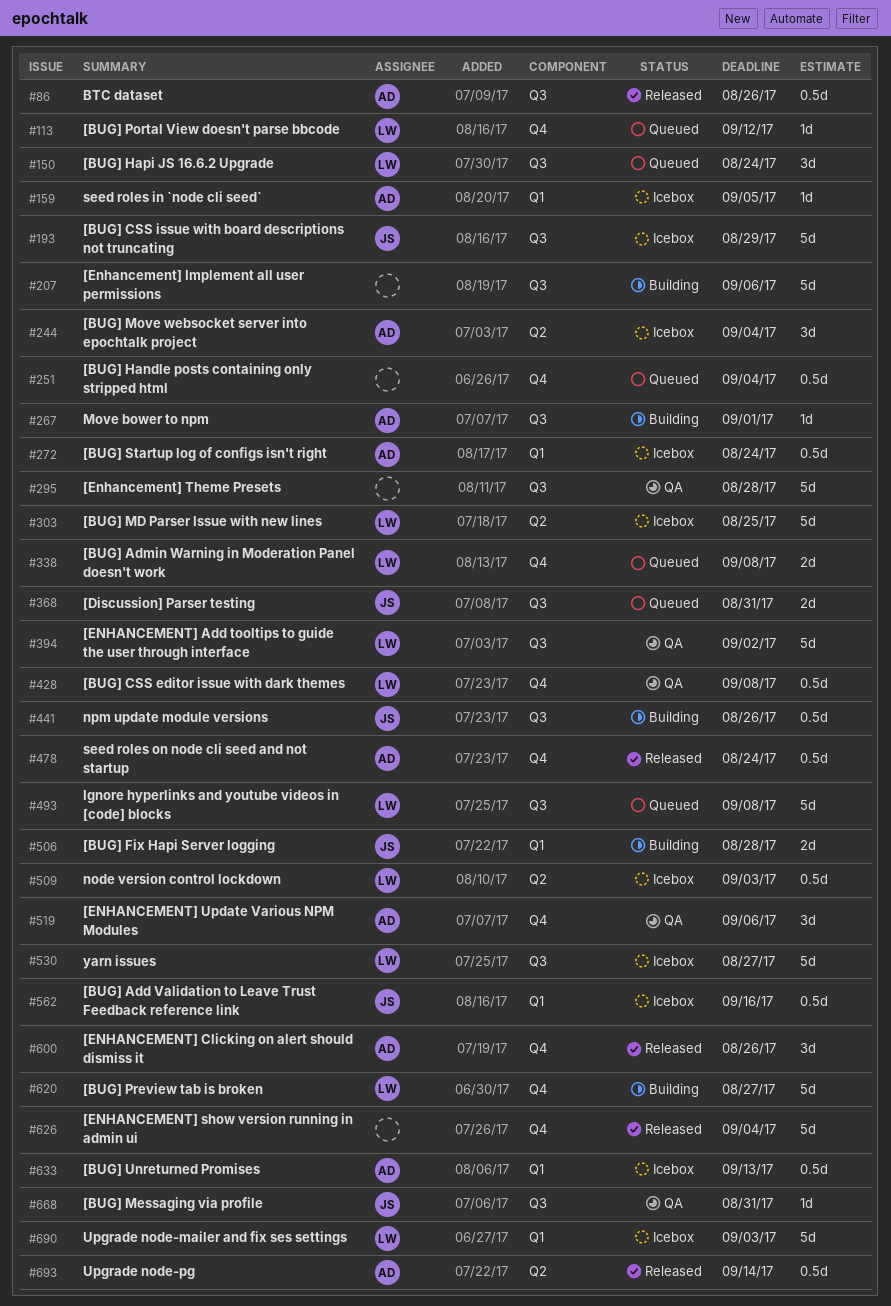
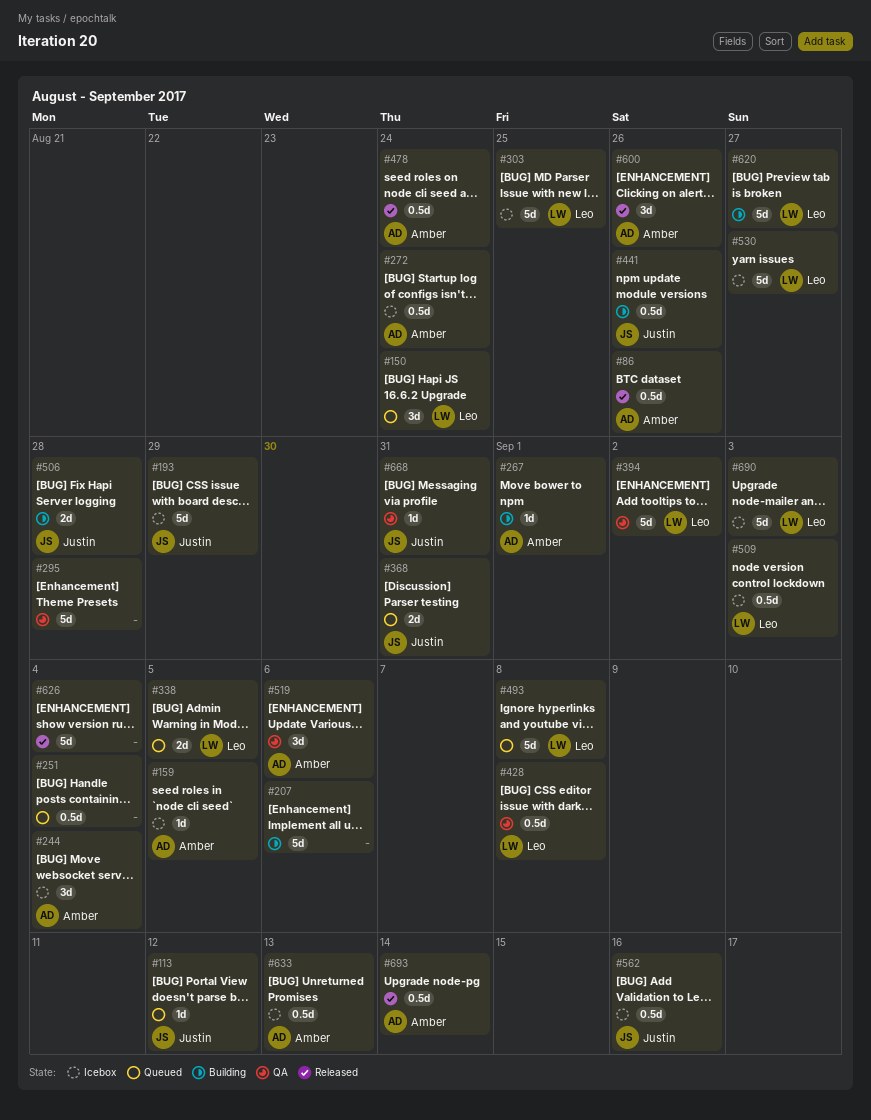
#113, owner: Leo -> Justin
#338, due: Sep 8 -> Sep 5

